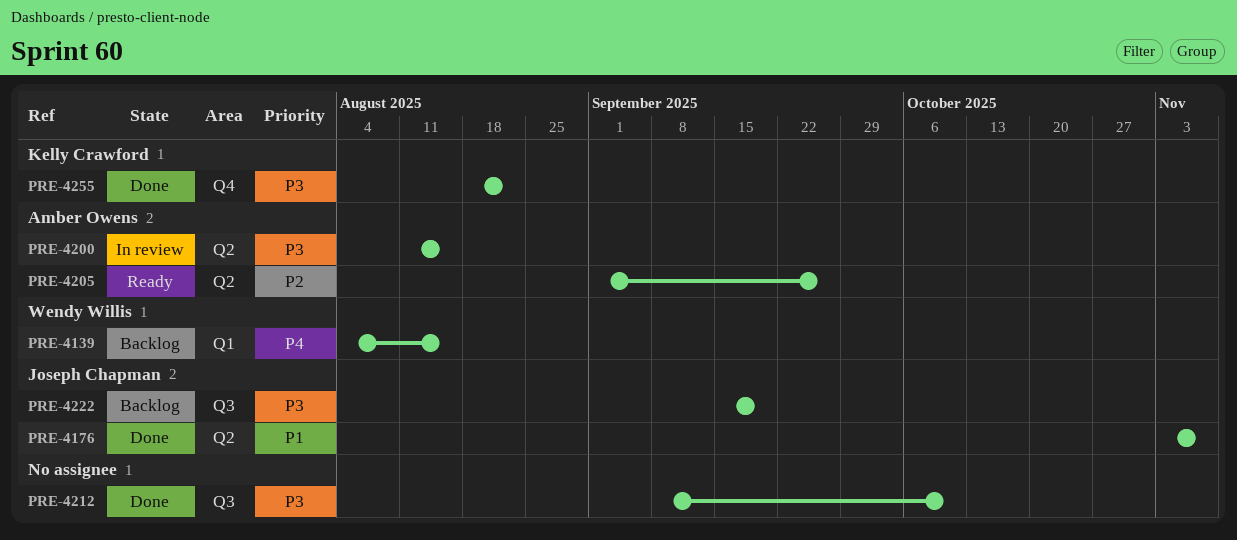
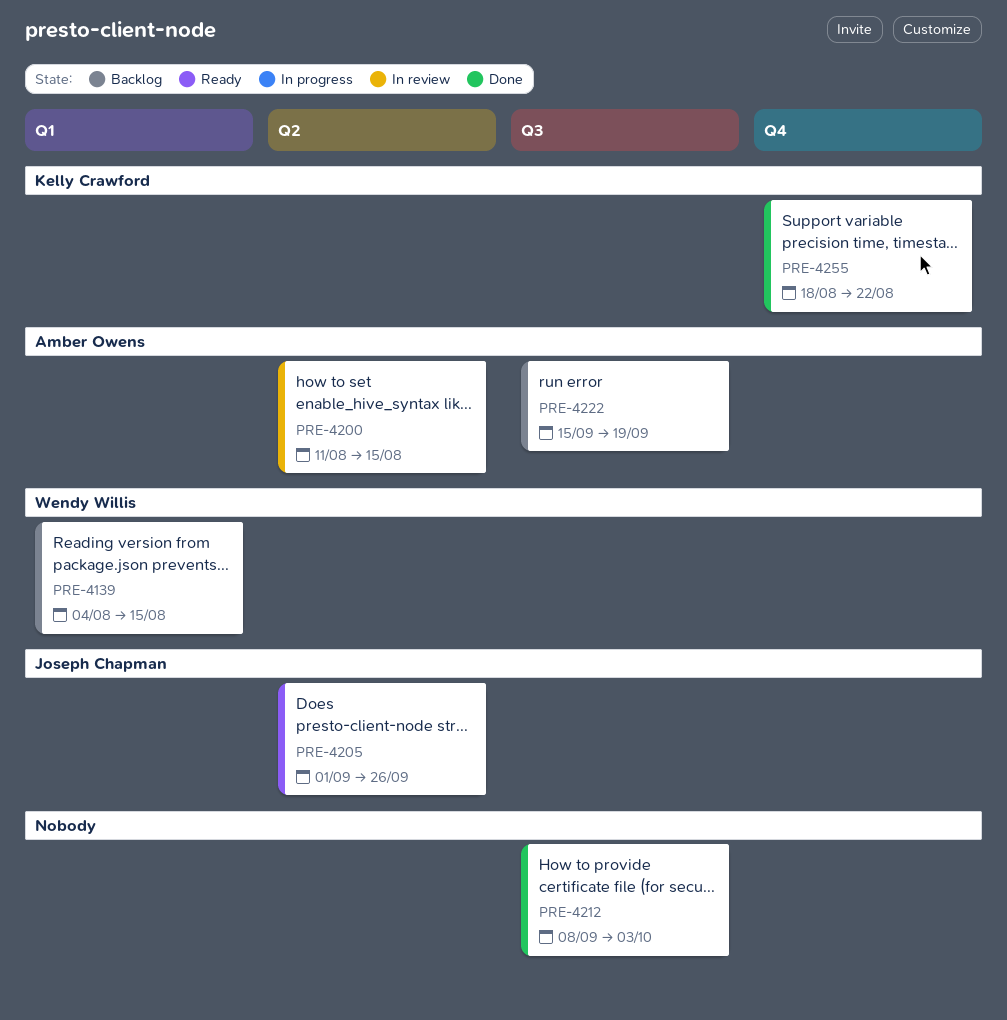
PRE-4176: present -> none
PRE-4205, owner: Amber Owens -> Joseph Chapman
PRE-4212, due: Oct 10 -> Oct 3
PRE-4222, owner: Joseph Chapman -> Amber Owens

